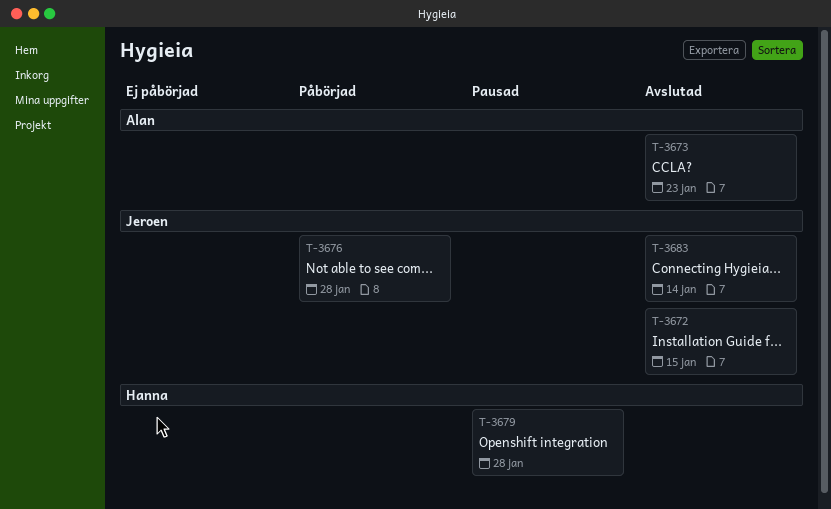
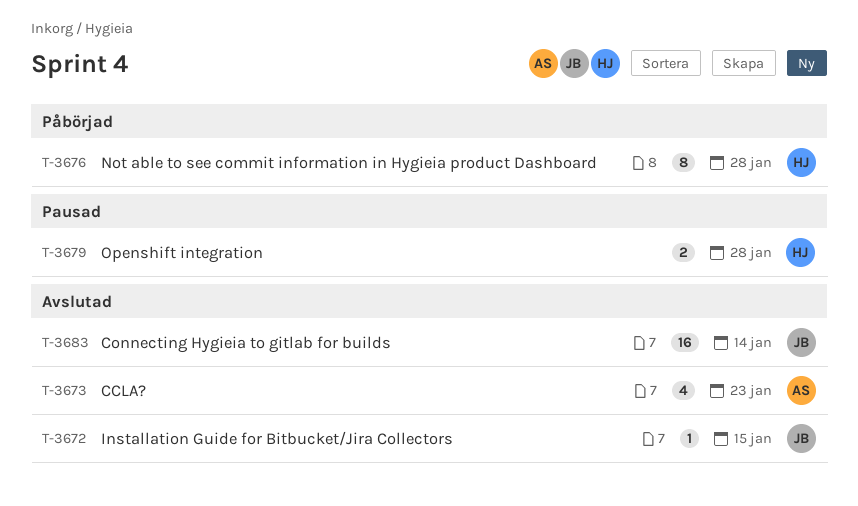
T-3676, owner: Jeroen -> Hanna

